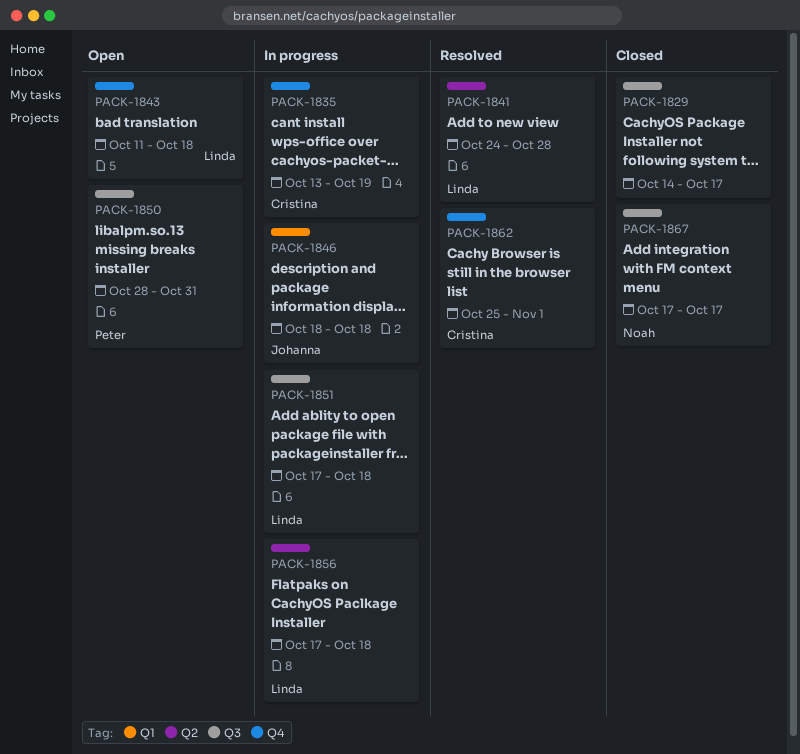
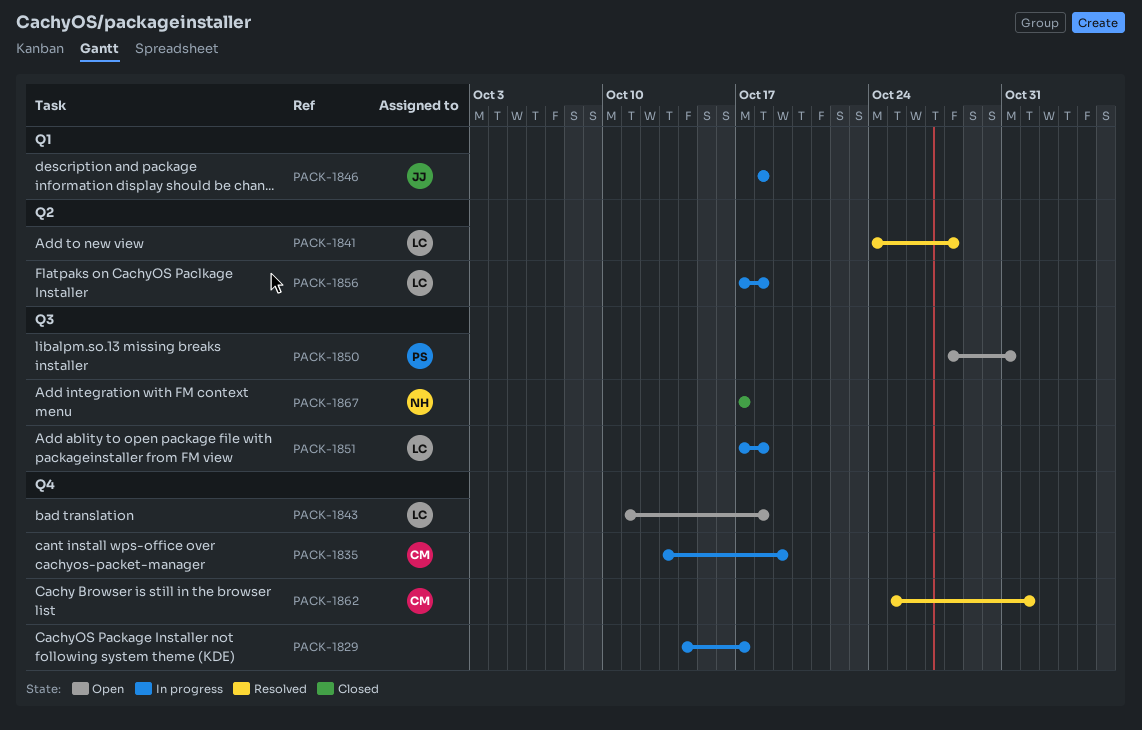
PACK-1829, status: Closed -> In progress
PACK-1829, label: Q3 -> Q4

